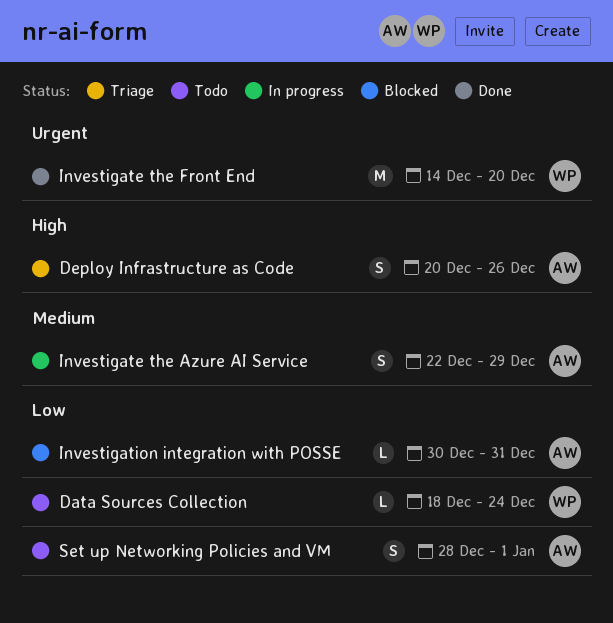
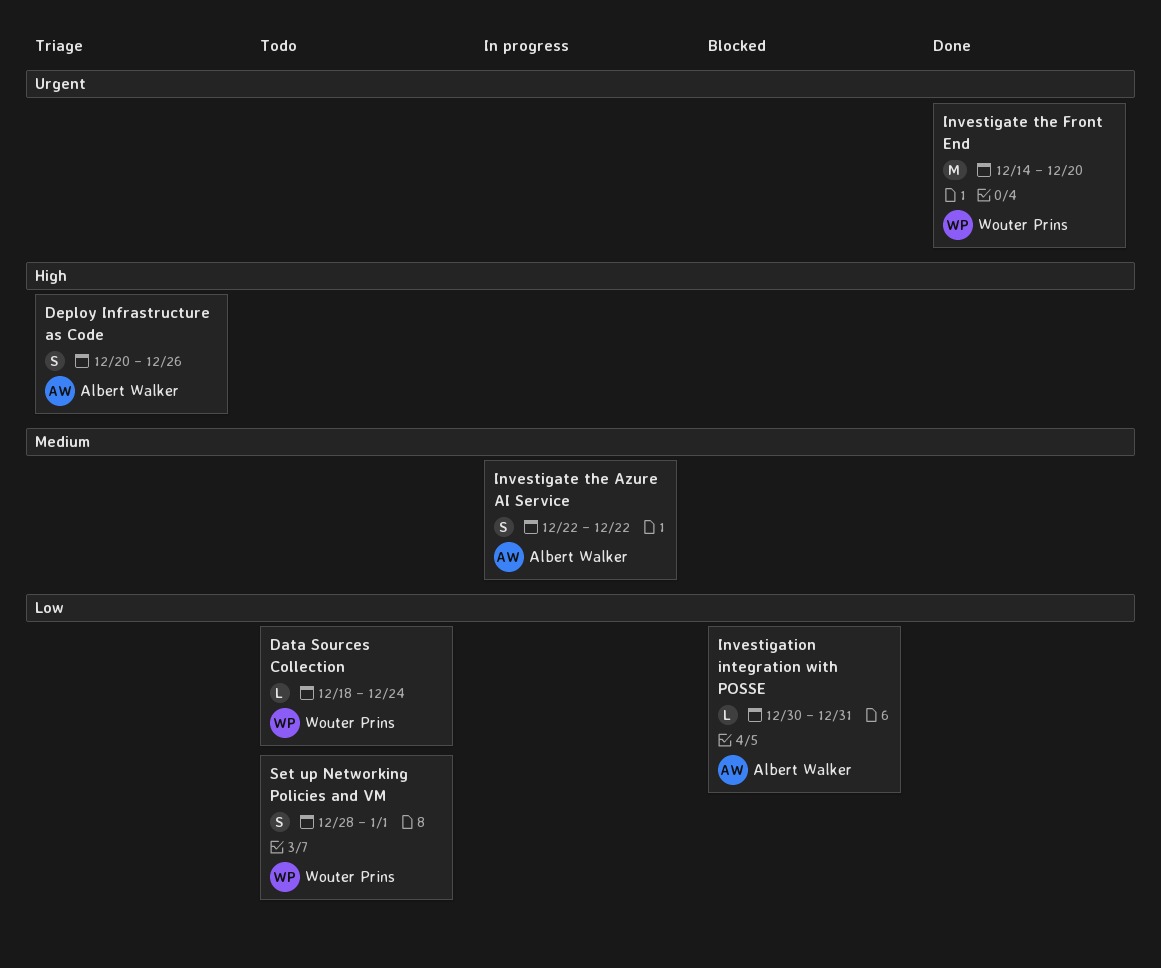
Investigate the Azure AI Service, due: Dec 29 -> Dec 22
Set up Networking Policies and VM, owner: Albert Walker -> Wouter Prins

